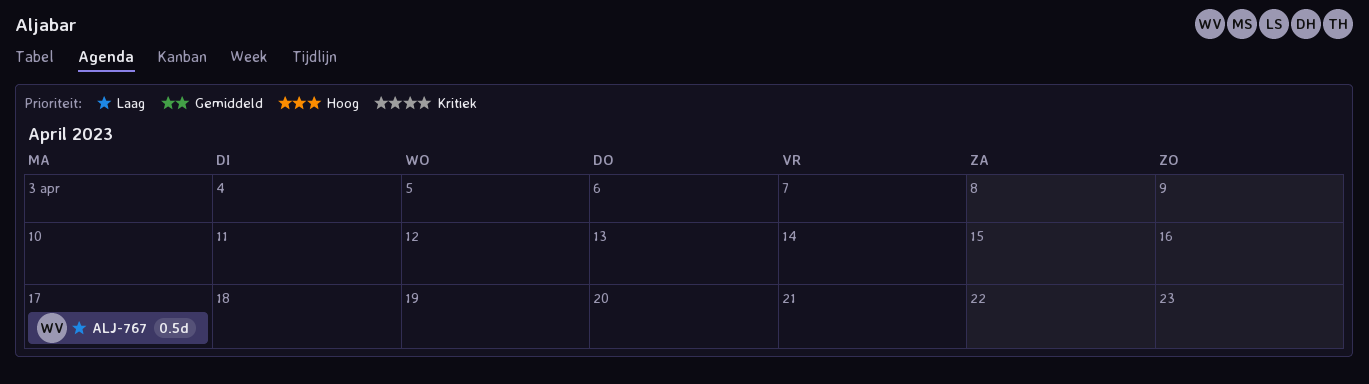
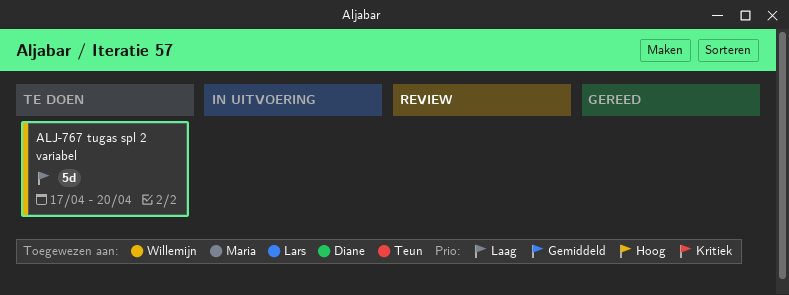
ALJ-767, estimate: 0.5d -> 5d
ALJ-767, due: Apr 17 -> Apr 20

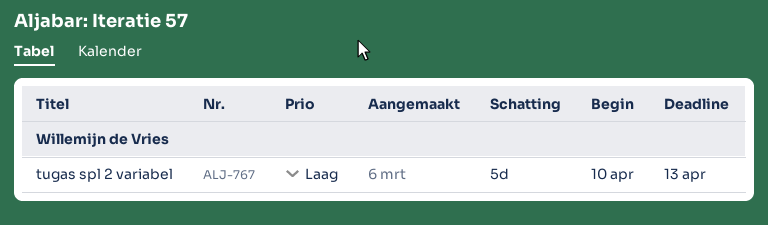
ALJ-767, start: Apr 17 -> Apr 10
ALJ-767, due: Apr 20 -> Apr 13

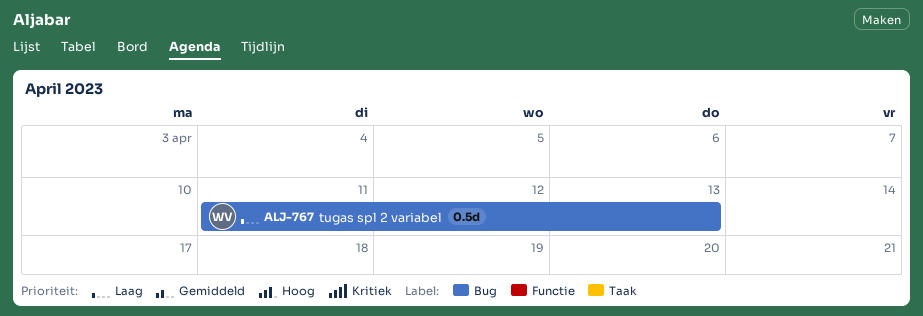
ALJ-767, estimate: 5d -> 0.5d
ALJ-767, start: Apr 10 -> Apr 11

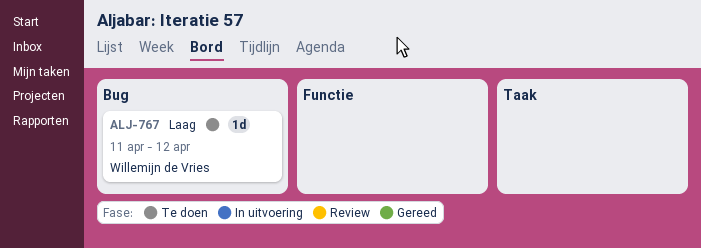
ALJ-767, estimate: 0.5d -> 1d
ALJ-767, due: Apr 13 -> Apr 12

